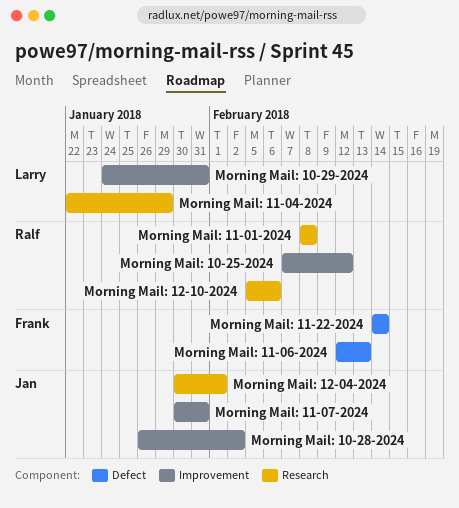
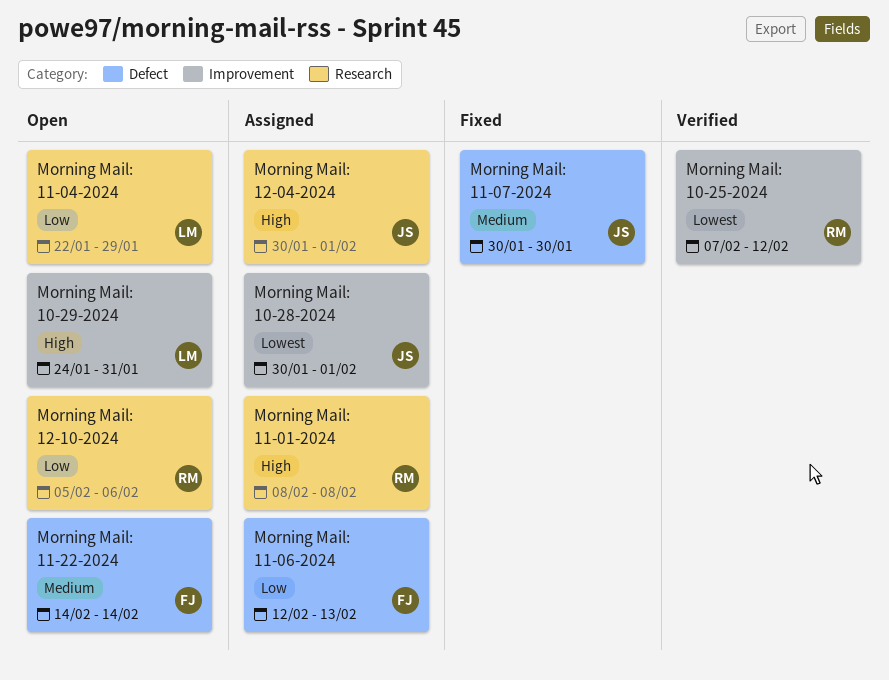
Morning Mail: 10-28-2024, start: Jan 26 -> Jan 30
Morning Mail: 10-28-2024, due: Feb 2 -> Feb 1
Morning Mail: 11-07-2024, label: Improvement -> Defect
Morning Mail: 11-07-2024, due: Jan 31 -> Jan 30

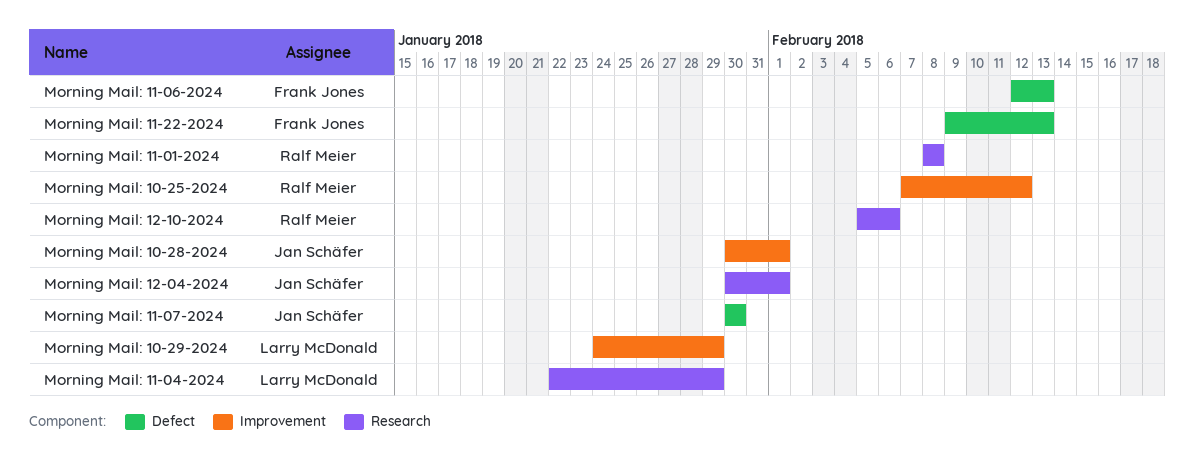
Morning Mail: 10-29-2024, due: Jan 31 -> Jan 29
Morning Mail: 11-22-2024, start: Feb 14 -> Feb 9
Morning Mail: 11-22-2024, due: Feb 14 -> Feb 13

